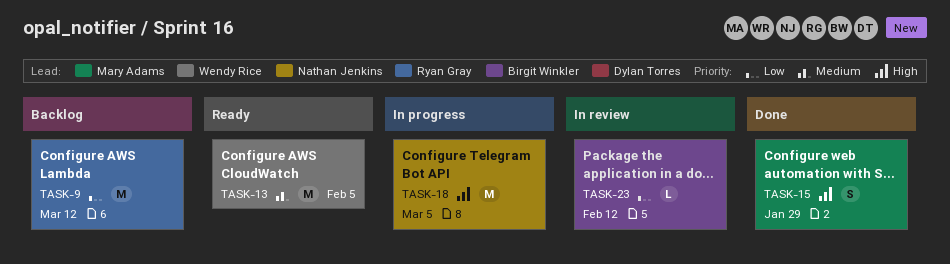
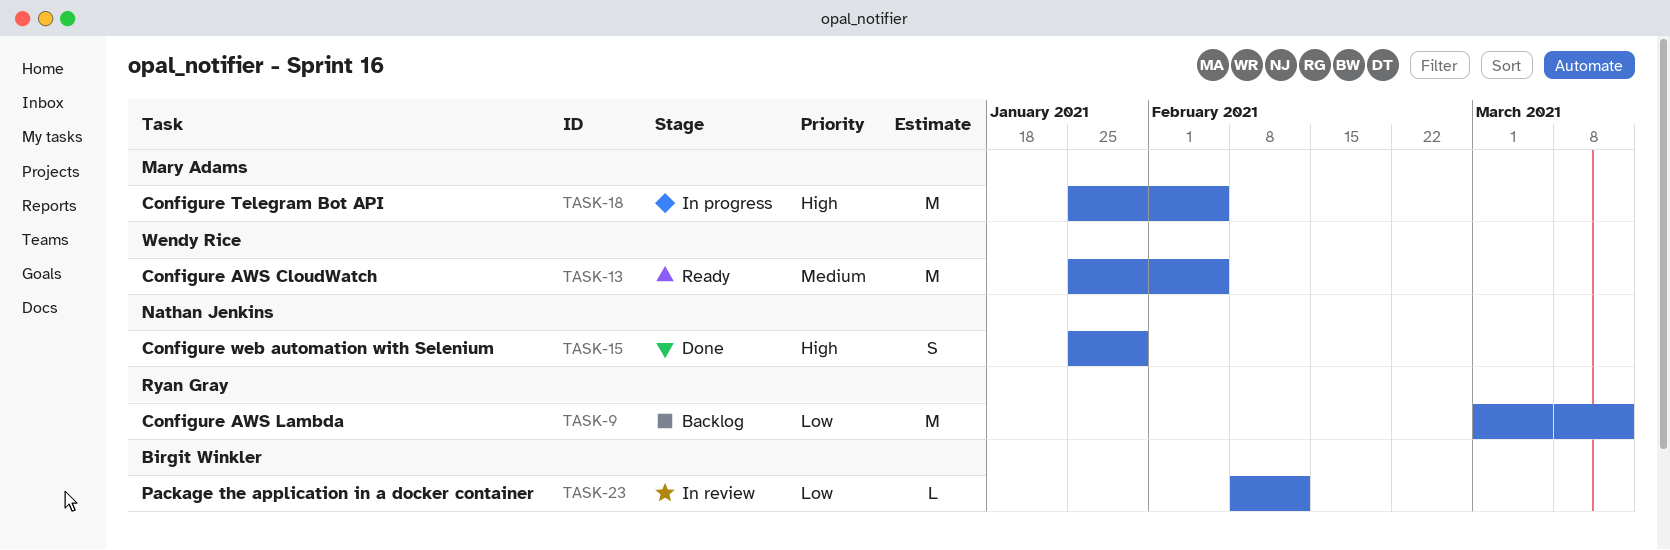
TASK-15, owner: Mary Adams -> Nathan Jenkins
TASK-18, owner: Nathan Jenkins -> Mary Adams
TASK-18, due: Mar 5 -> Feb 5

